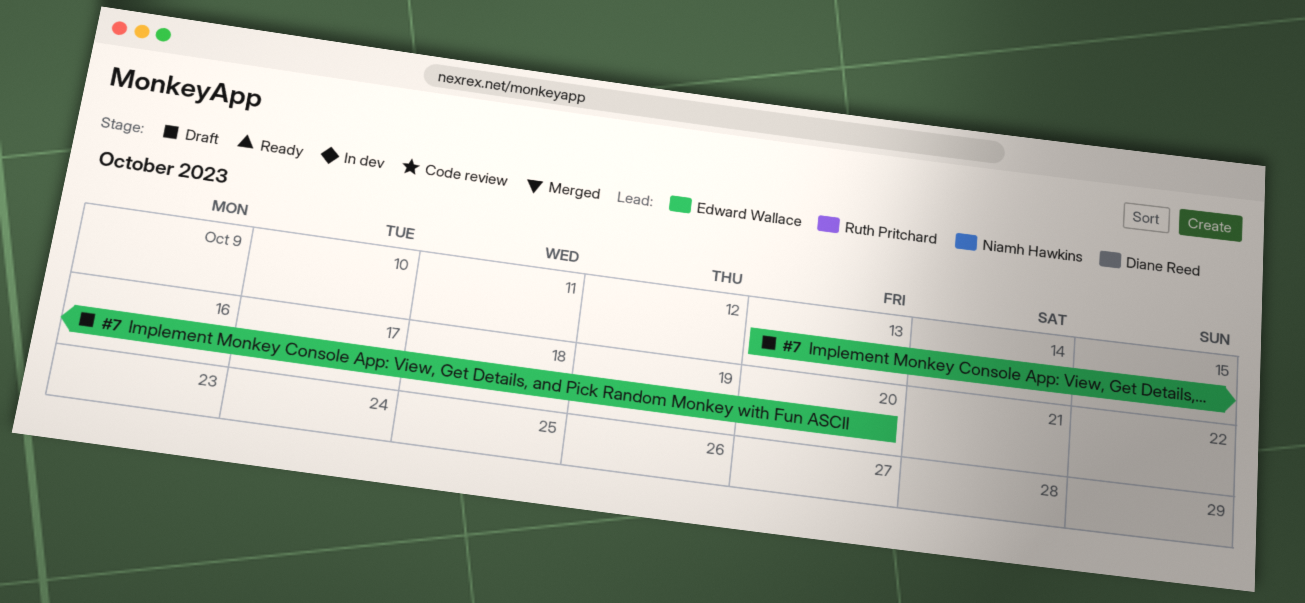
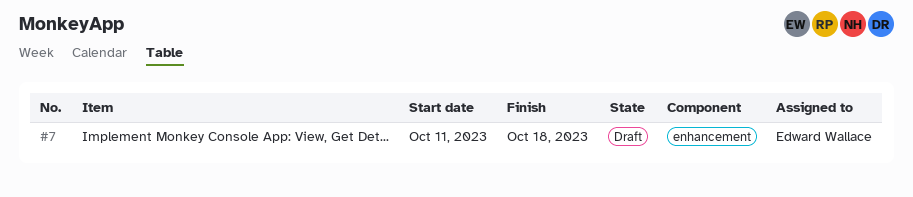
#7, start: Oct 13 -> Oct 11
#7, due: Oct 20 -> Oct 18

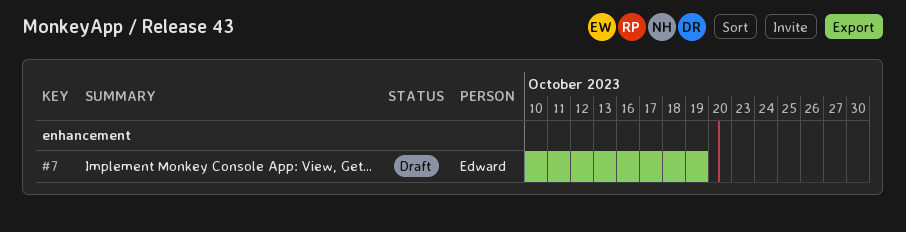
#7, start: Oct 11 -> Oct 10
#7, due: Oct 18 -> Oct 19

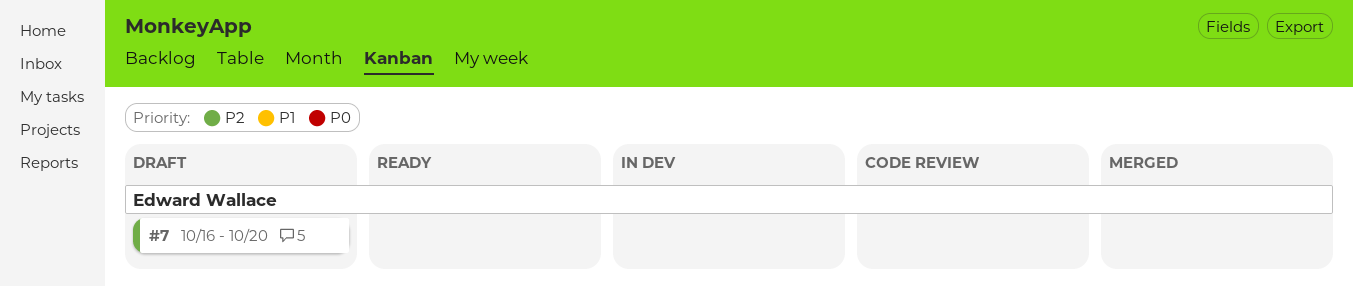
#7, start: Oct 10 -> Oct 16
#7, due: Oct 19 -> Oct 20

